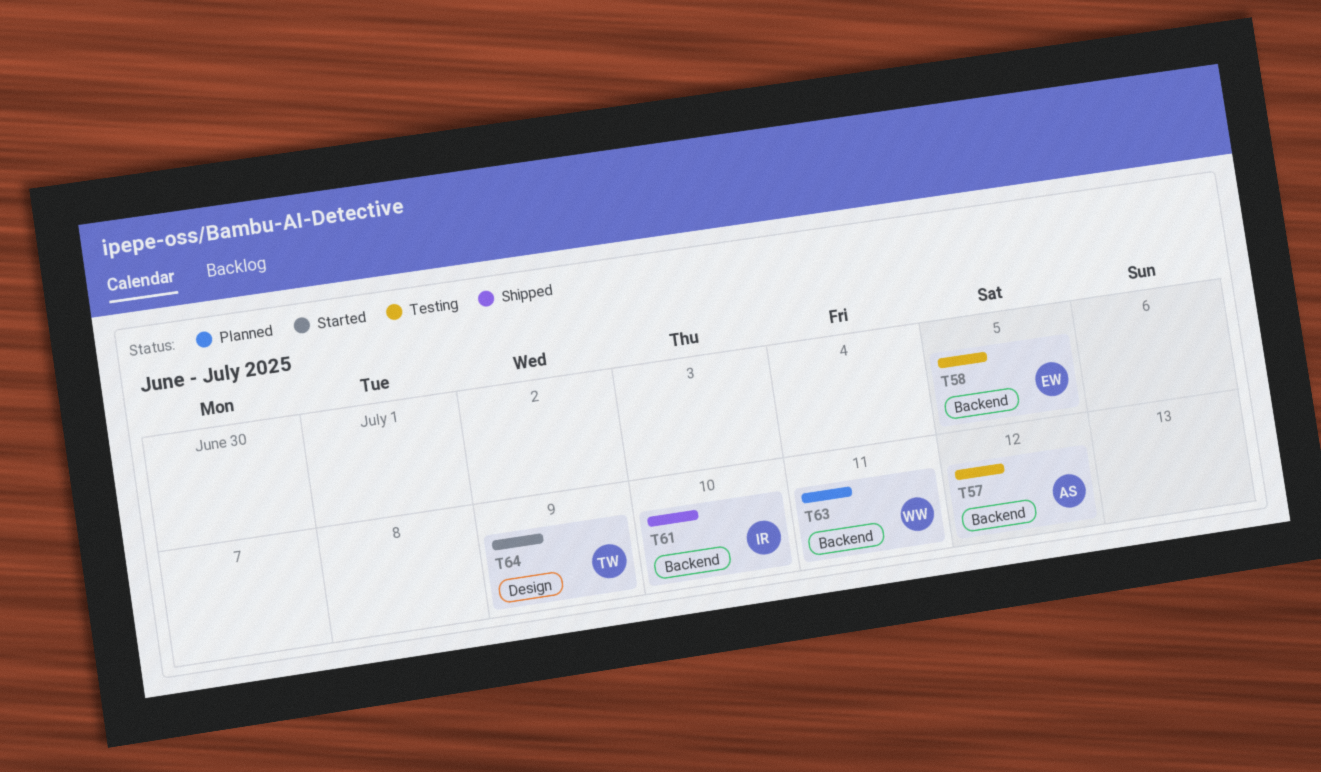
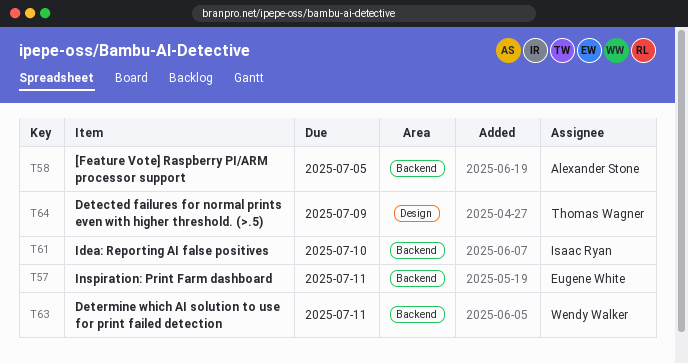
T57, owner: Alexander Stone -> Eugene White
T57, due: Jul 12 -> Jul 11
T58, owner: Eugene White -> Alexander Stone

